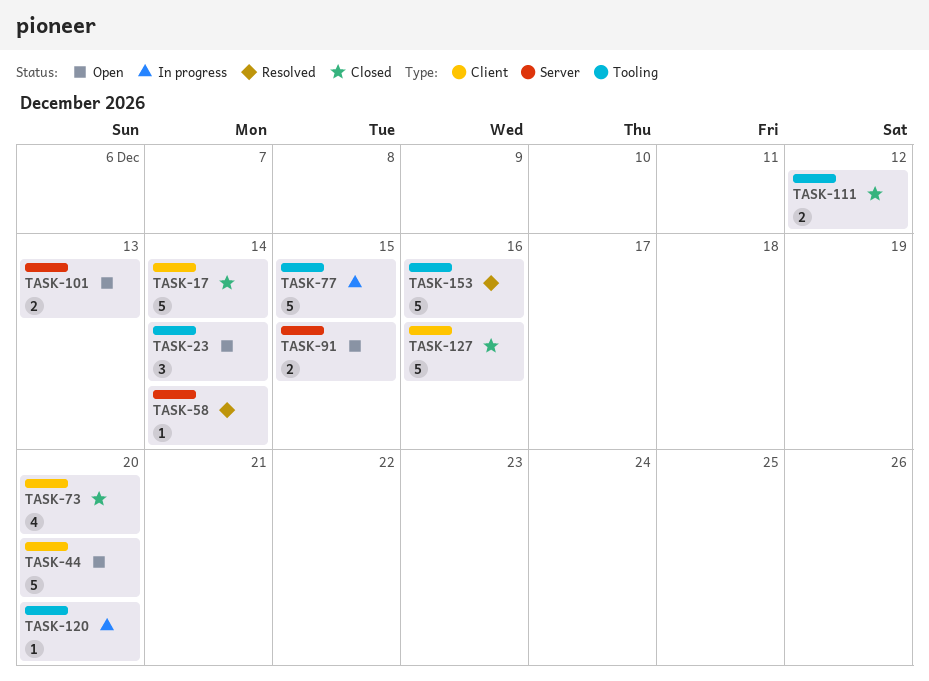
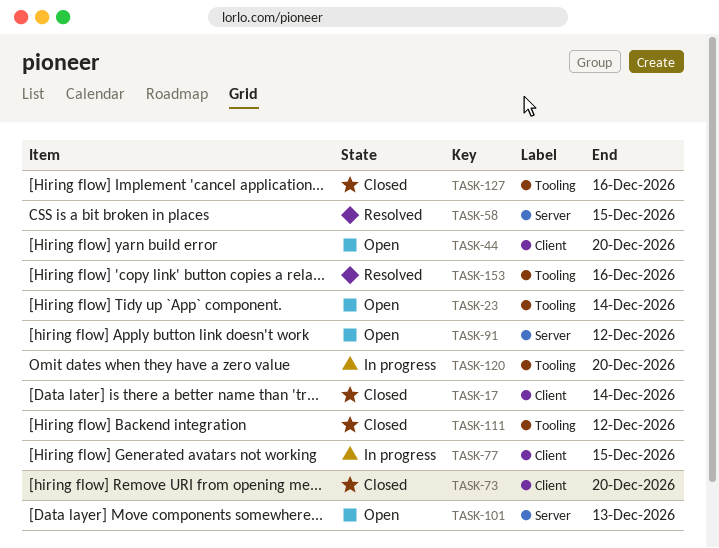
TASK-58, due: Dec 14 -> Dec 15
TASK-77, label: Tooling -> Client
TASK-91, due: Dec 15 -> Dec 12
TASK-127, label: Client -> Tooling

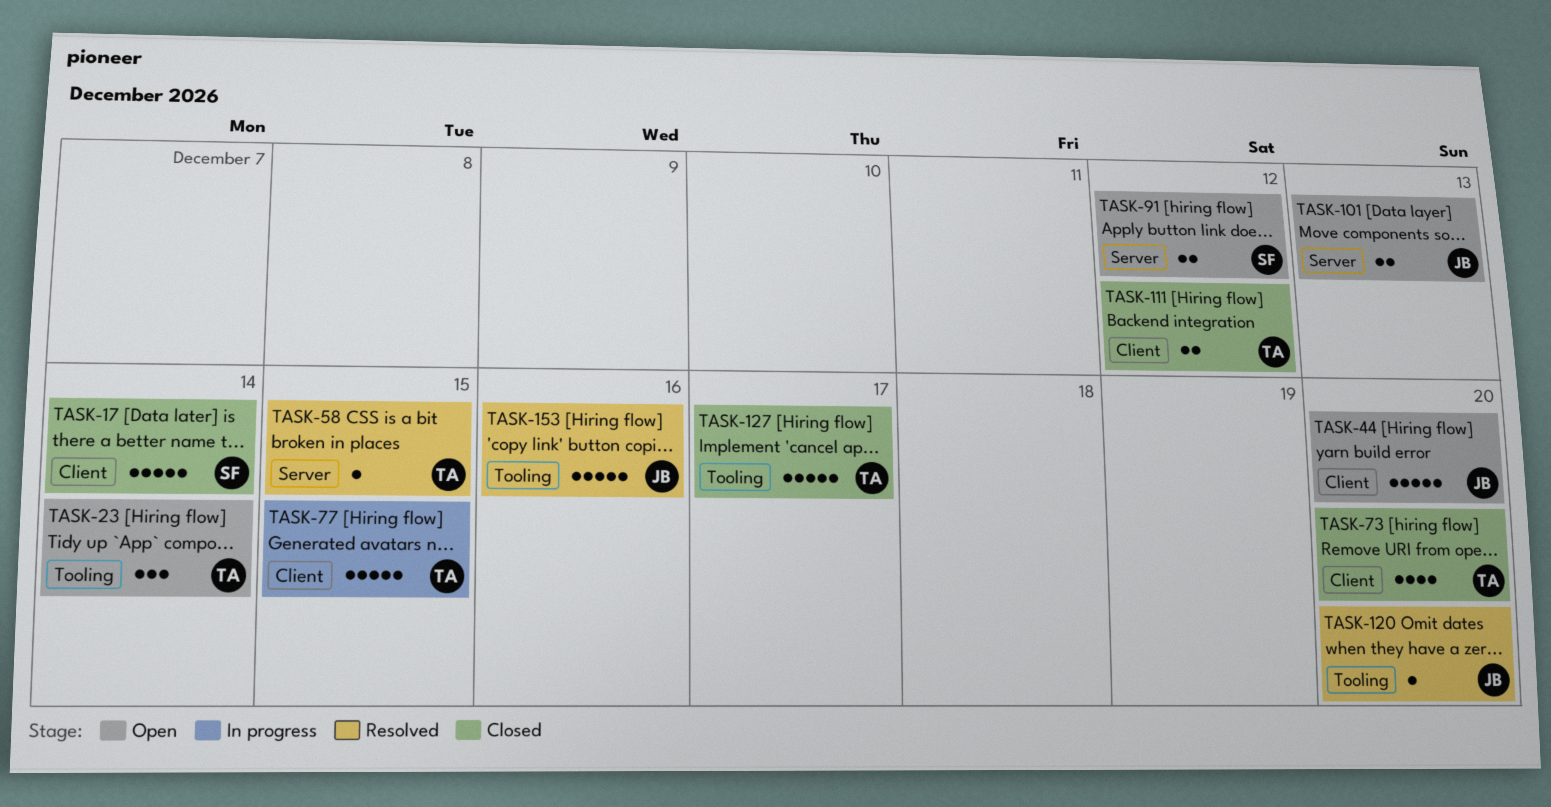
TASK-111, label: Tooling -> Client
TASK-120, status: In progress -> Resolved
TASK-127, due: Dec 16 -> Dec 17

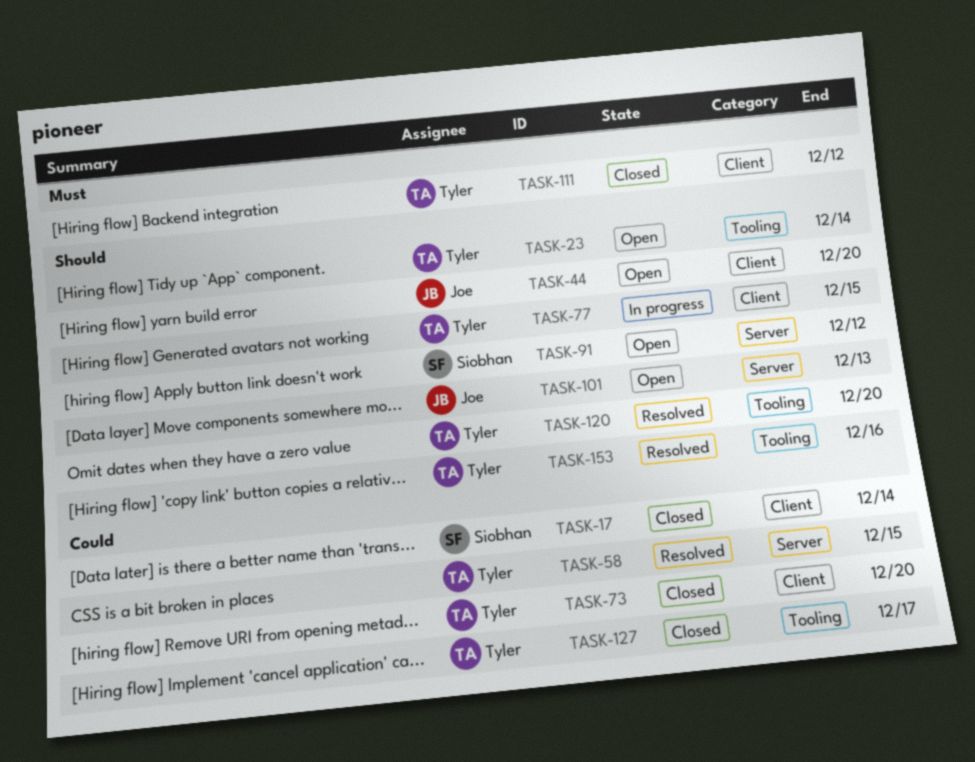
TASK-120, owner: Joe -> Tyler
TASK-153, owner: Joe -> Tyler

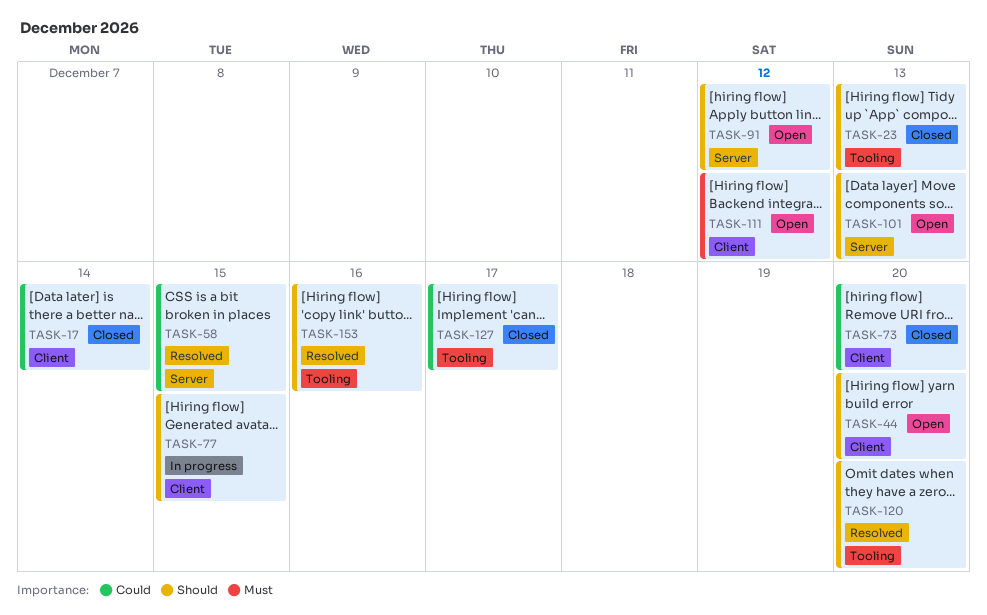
TASK-23, status: Open -> Closed
TASK-23, due: Dec 14 -> Dec 13
TASK-111, status: Closed -> Open

